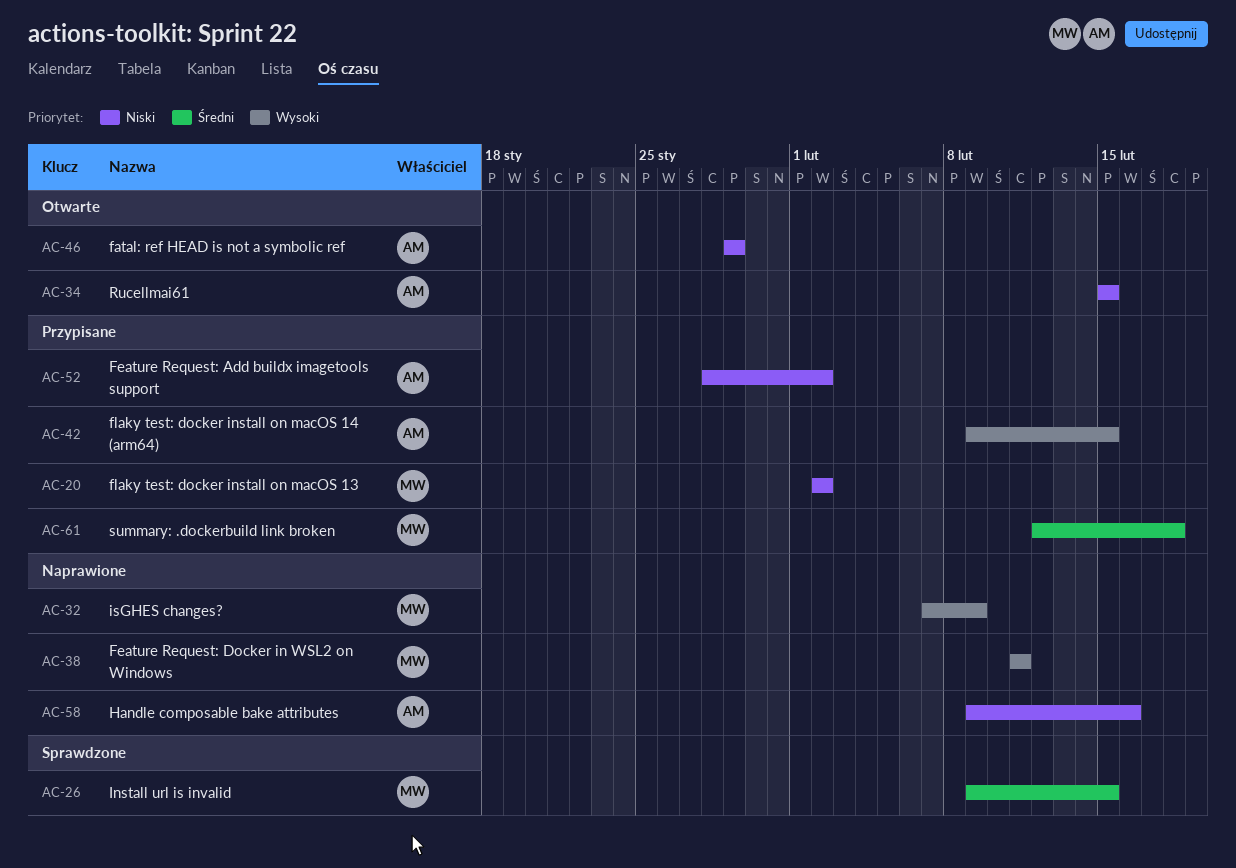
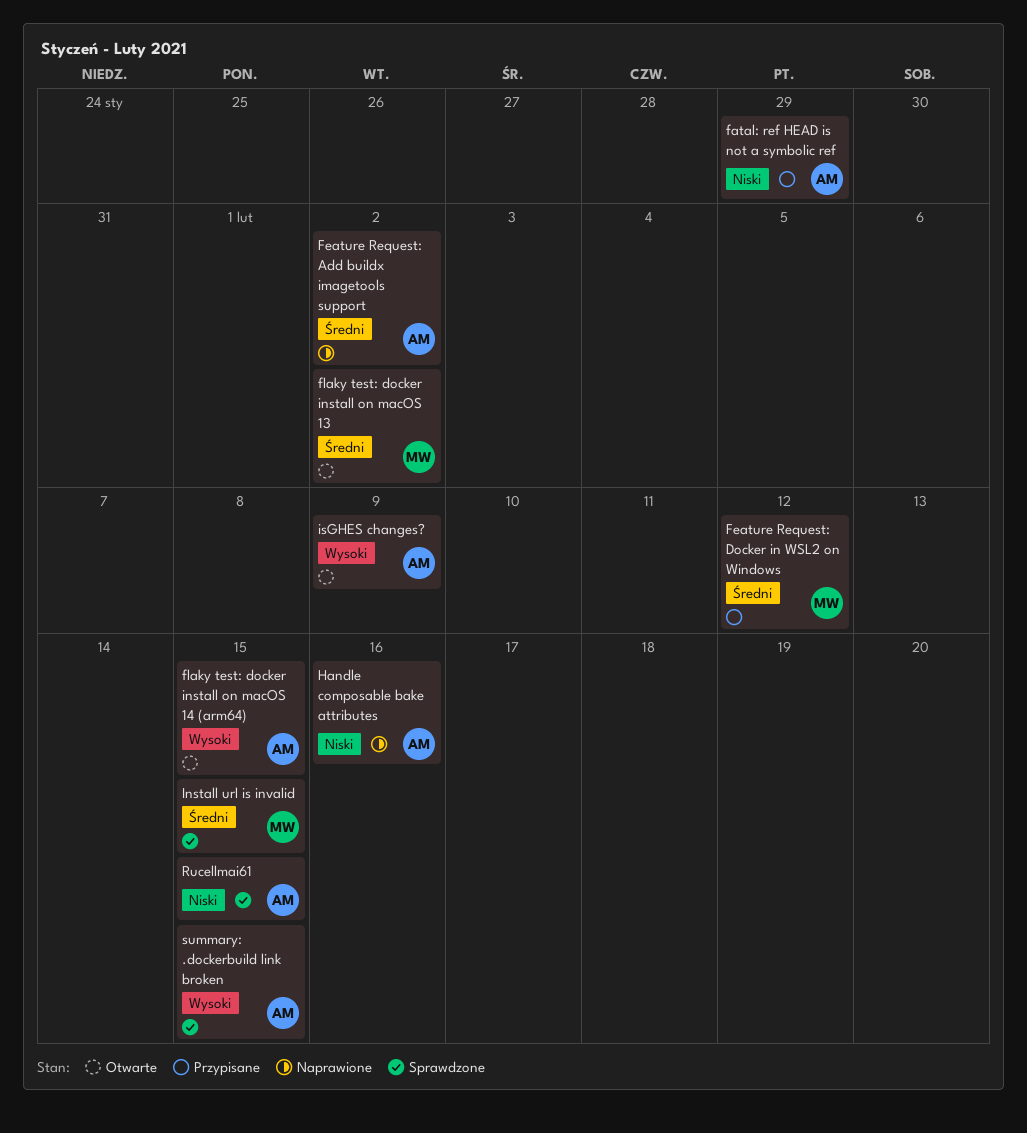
fatal: ref HEAD is not a symbolic ref, status: Otwarte -> Przypisane
Feature Request: Add buildx imagetools support, status: Przypisane -> Naprawione
Feature Request: Add buildx imagetools support, priority: Niski -> Średni
Feature Request: Docker in WSL2 on Windows, status: Naprawione -> Przypisane
Feature Request: Docker in WSL2 on Windows, priority: Wysoki -> Średni
Feature Request: Docker in WSL2 on Windows, due: Feb 11 -> Feb 12
flaky test: docker install on macOS 13, status: Przypisane -> Otwarte
flaky test: docker install on macOS 13, priority: Niski -> Średni
flaky test: docker install on macOS 14 (arm64), status: Przypisane -> Otwarte
isGHES changes?, status: Naprawione -> Otwarte
isGHES changes?, owner: MW -> AM
Rucellmai61, status: Otwarte -> Sprawdzone
summary: .dockerbuild link broken, status: Przypisane -> Sprawdzone
summary: .dockerbuild link broken, owner: MW -> AM
summary: .dockerbuild link broken, priority: Średni -> Wysoki
summary: .dockerbuild link broken, due: Feb 18 -> Feb 15

